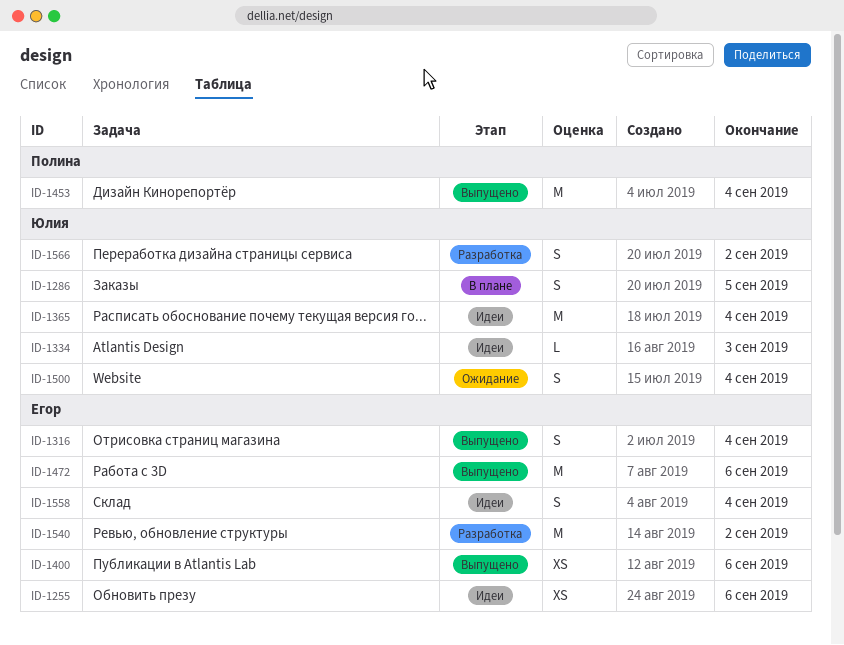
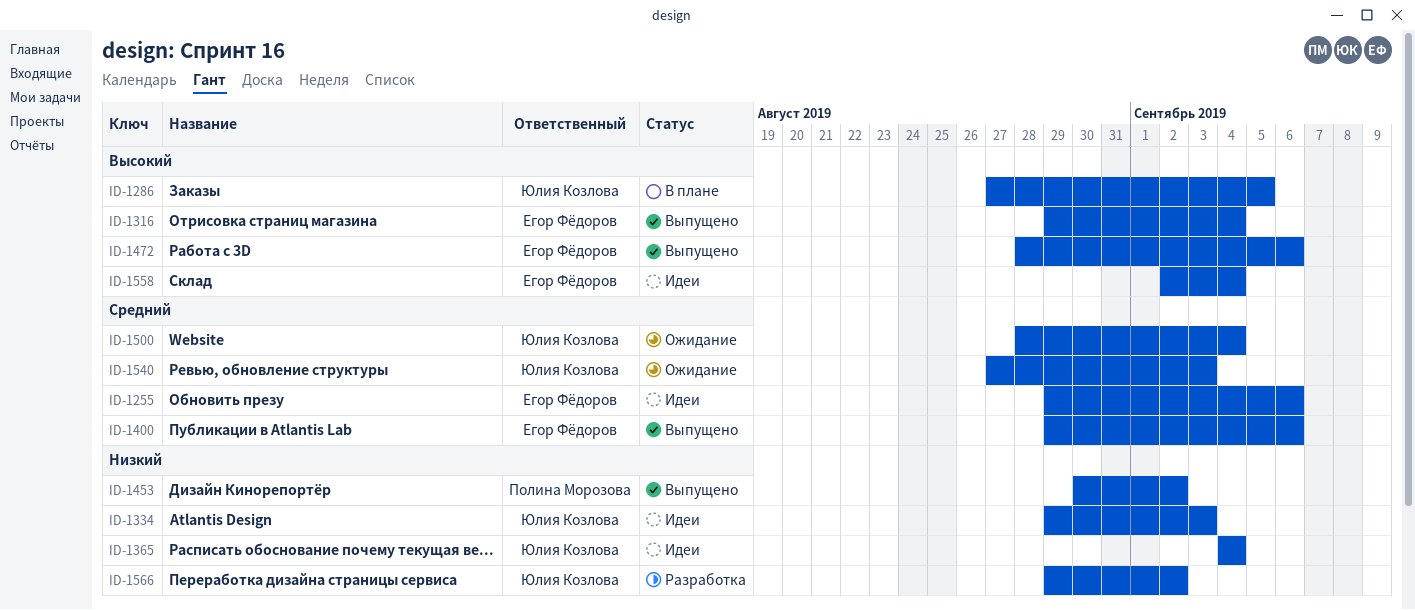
ID-1453, due: Sep 4 -> Sep 2
ID-1540, status: Разработка -> Ожидание
ID-1540, owner: Егор Фёдоров -> Юлия Козлова
ID-1540, due: Sep 2 -> Sep 3

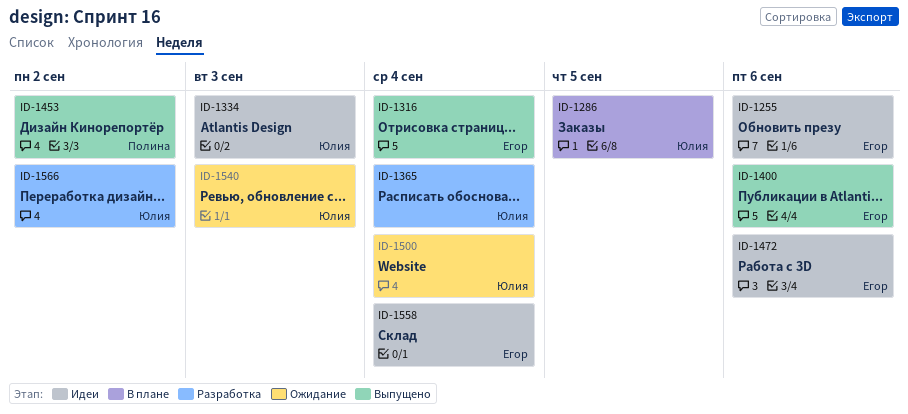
ID-1365, status: Идеи -> Разработка
ID-1472, status: Выпущено -> Идеи

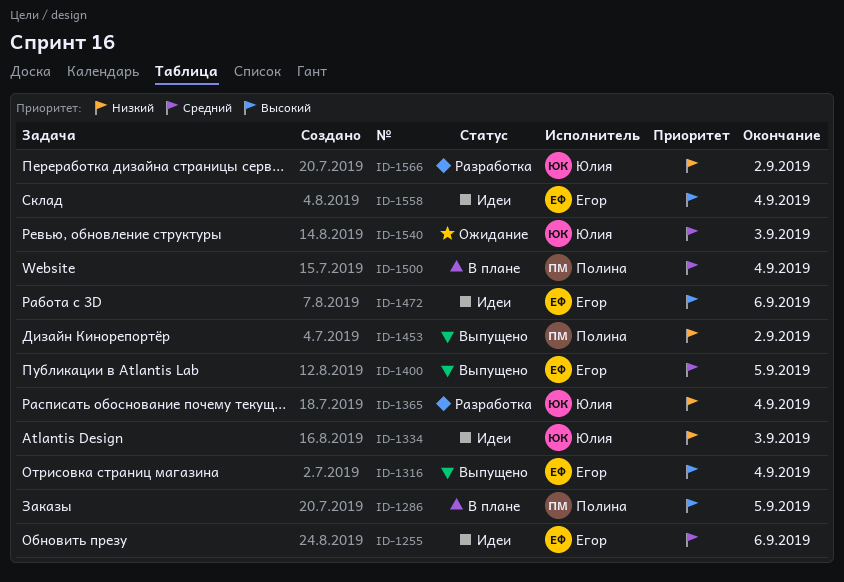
ID-1286, owner: Юлия -> Полина
ID-1400, due: Sep 6 -> Sep 5
ID-1500, status: Ожидание -> В плане
ID-1500, owner: Юлия -> Полина

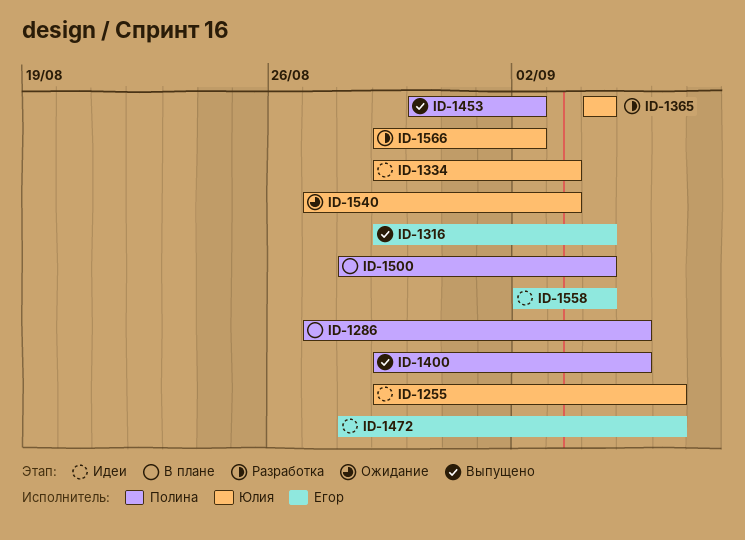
ID-1255, owner: Егор -> Юлия
ID-1400, owner: Егор -> Полина

